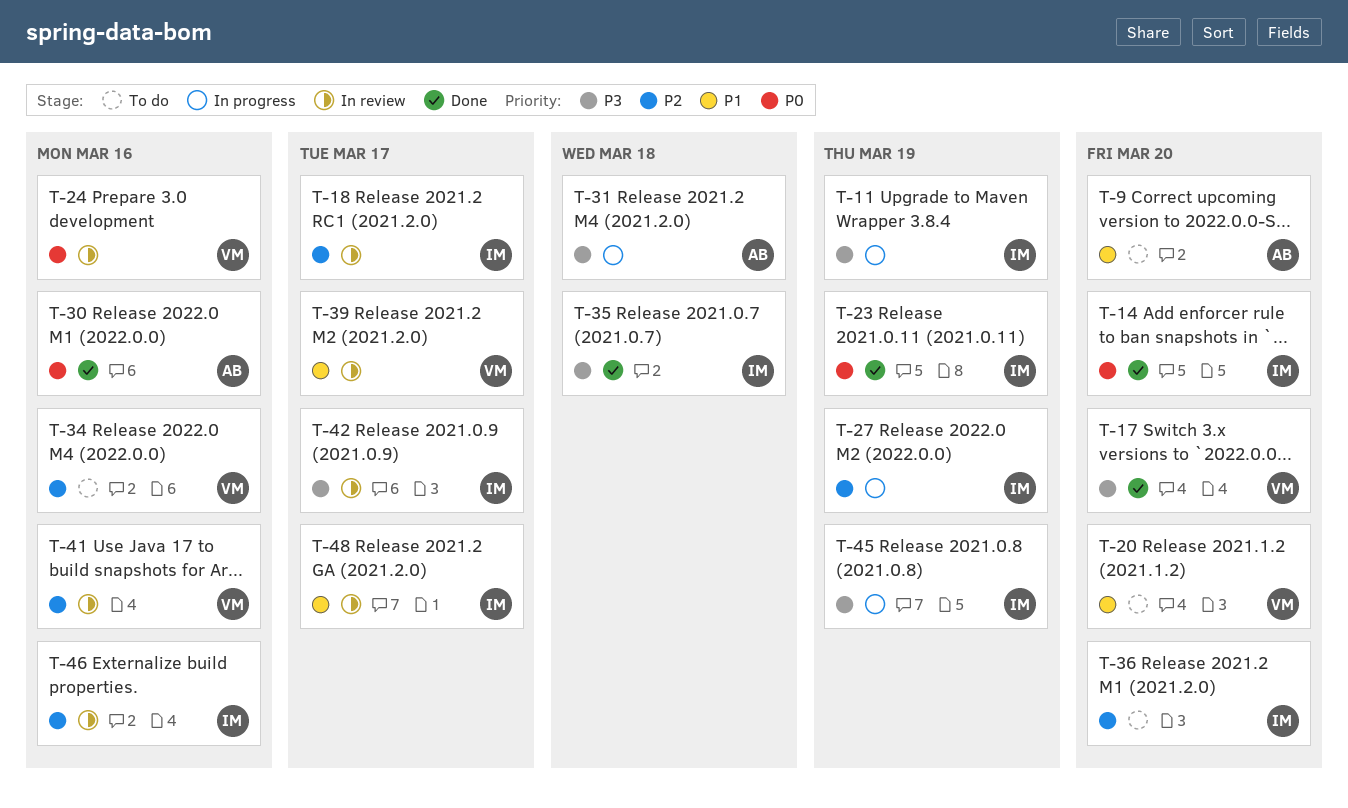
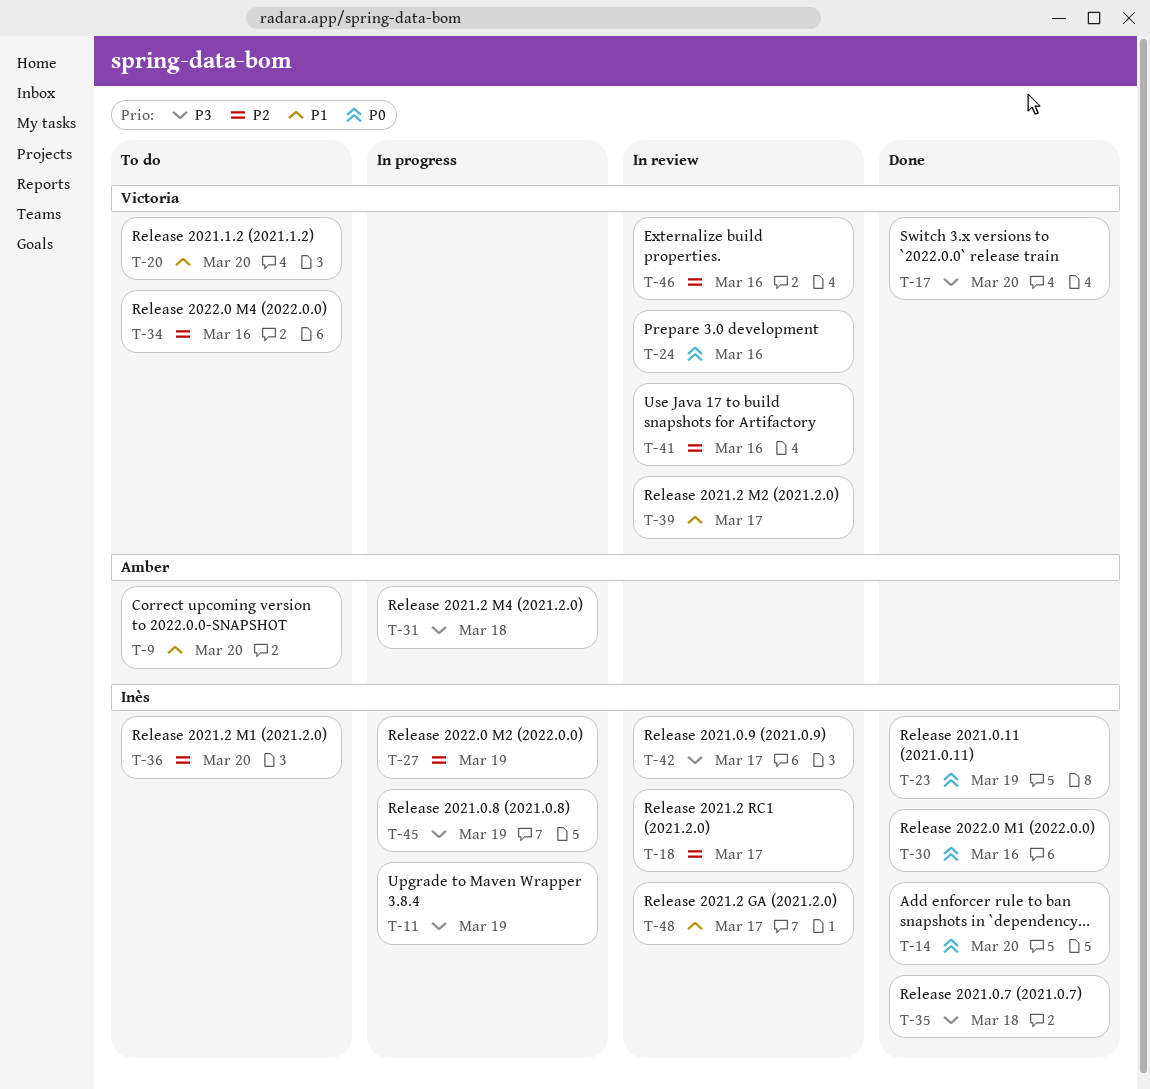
T-30, owner: Amber -> Inès
T-46, owner: Inès -> Victoria

